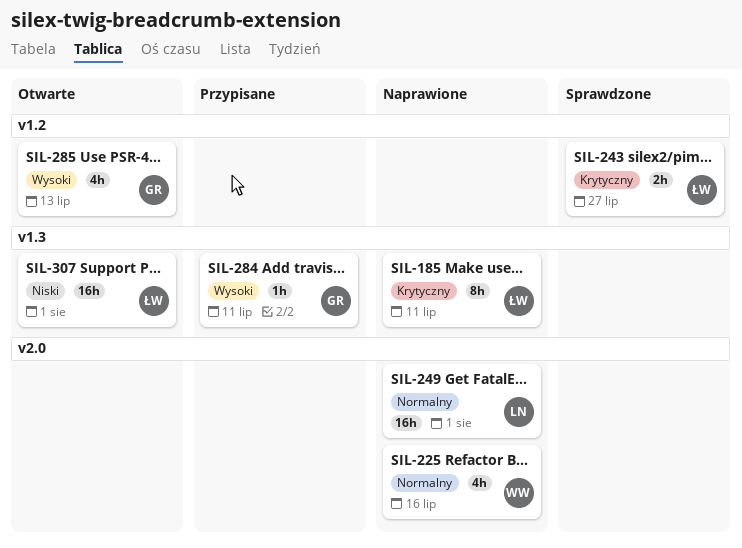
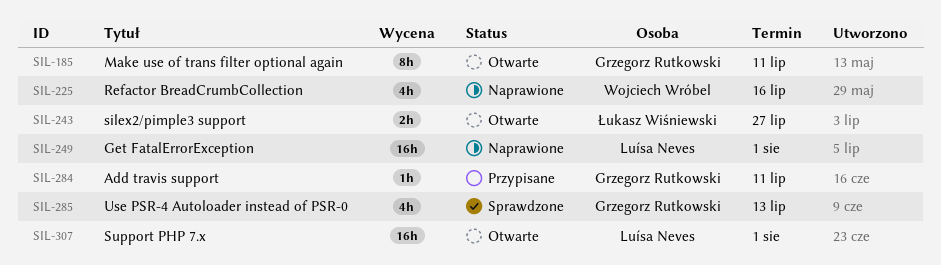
SIL-185, status: Naprawione -> Otwarte
SIL-185, owner: Łukasz Wiśniewski -> Grzegorz Rutkowski
SIL-243, status: Sprawdzone -> Otwarte
SIL-285, status: Otwarte -> Sprawdzone
SIL-307, owner: Łukasz Wiśniewski -> Luísa Neves

